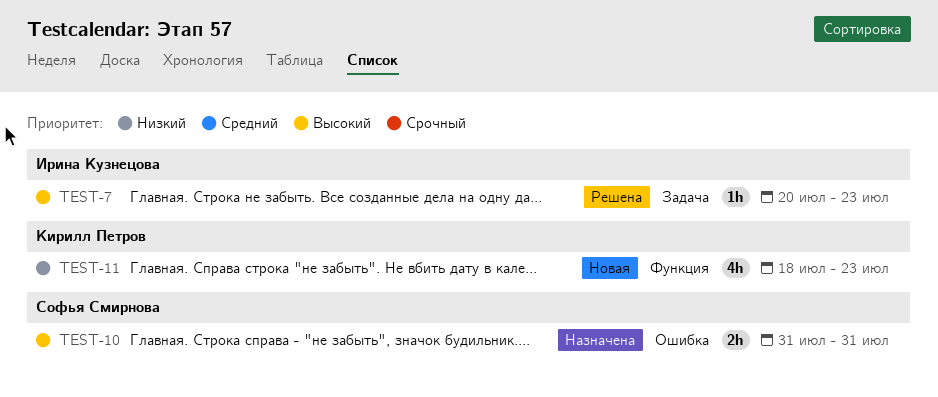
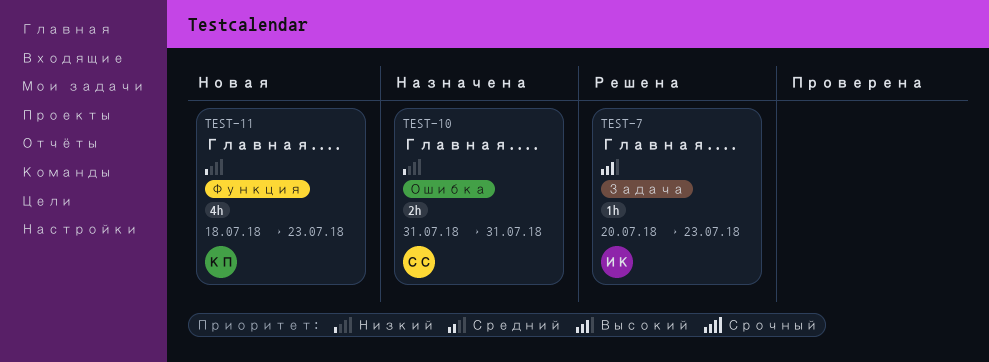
TEST-10, priority: Высокий -> Низкий

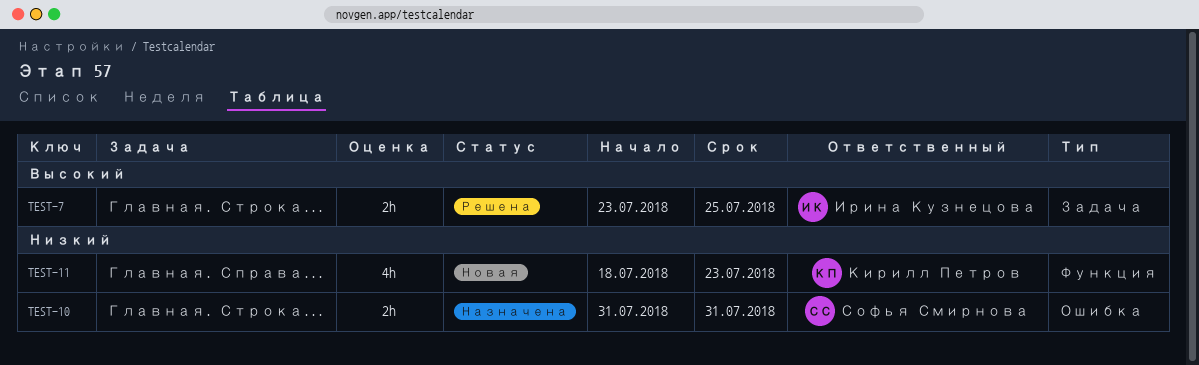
TEST-7, estimate: 1h -> 2h
TEST-7, start: Jul 20 -> Jul 23
TEST-7, due: Jul 23 -> Jul 25

